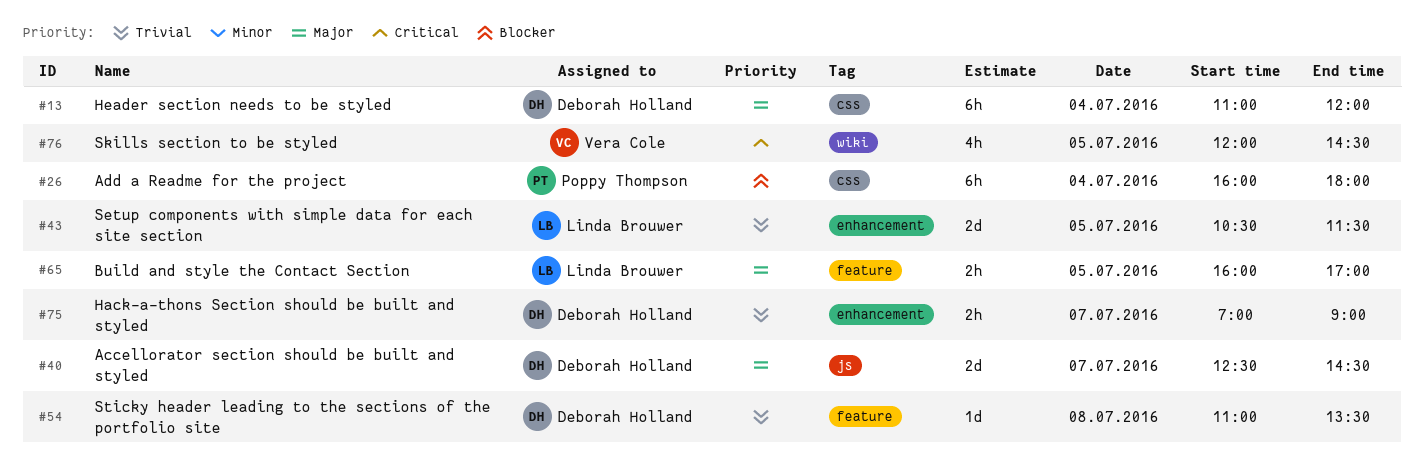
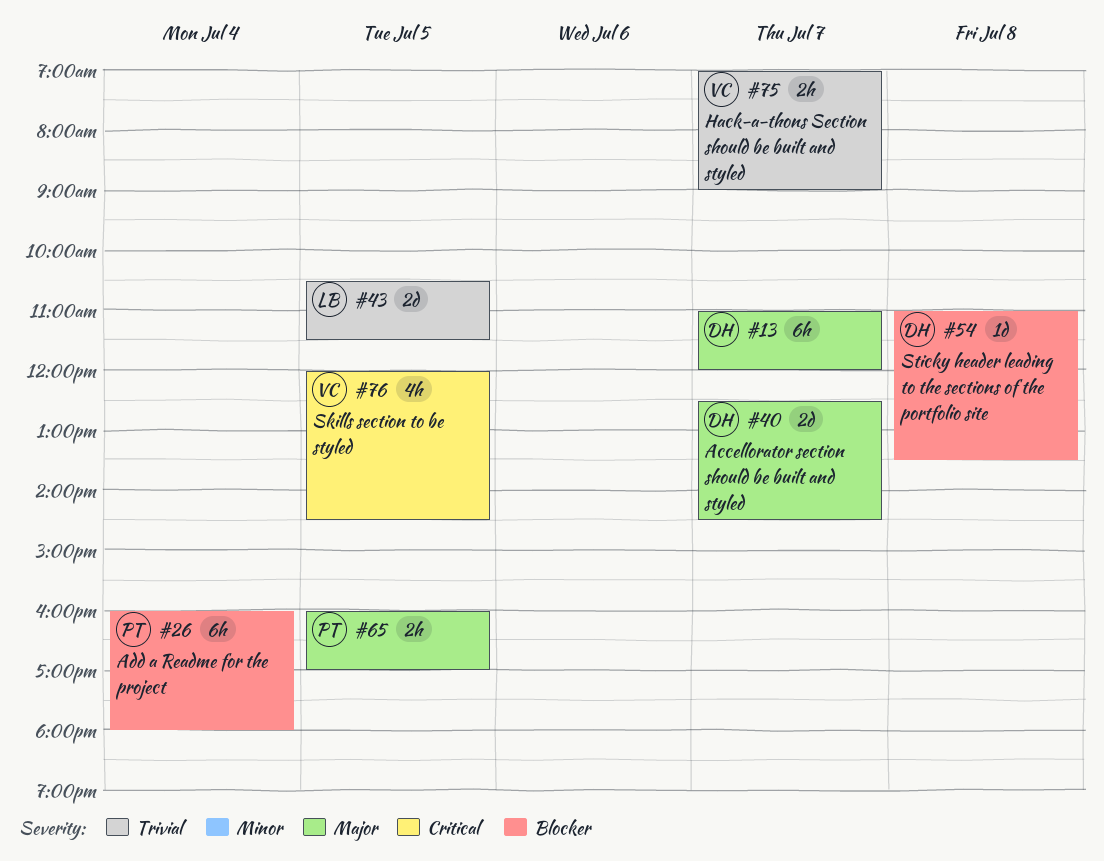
#13, day: Jul 4 -> Jul 7
#54, priority: Trivial -> Blocker
#65, owner: Linda Brouwer -> Poppy Thompson
#75, owner: Deborah Holland -> Vera Cole

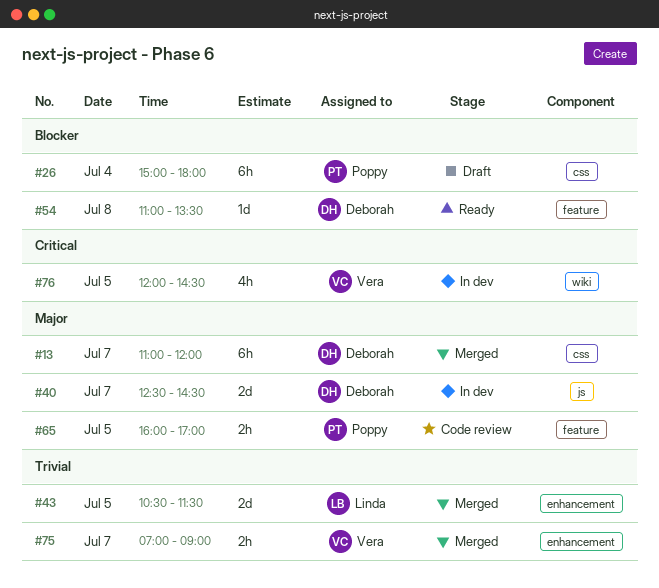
#26, begins: 16:00 -> 15:00

